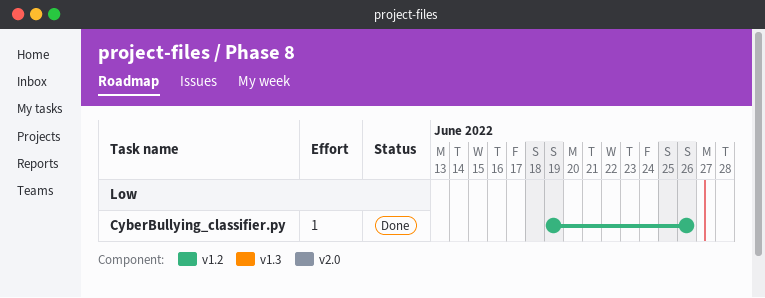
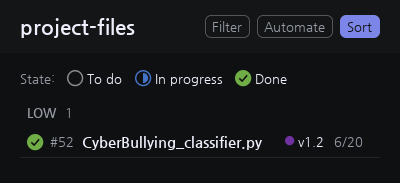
CyberBullying_classifier.py, due: Jun 26 -> Jun 20

